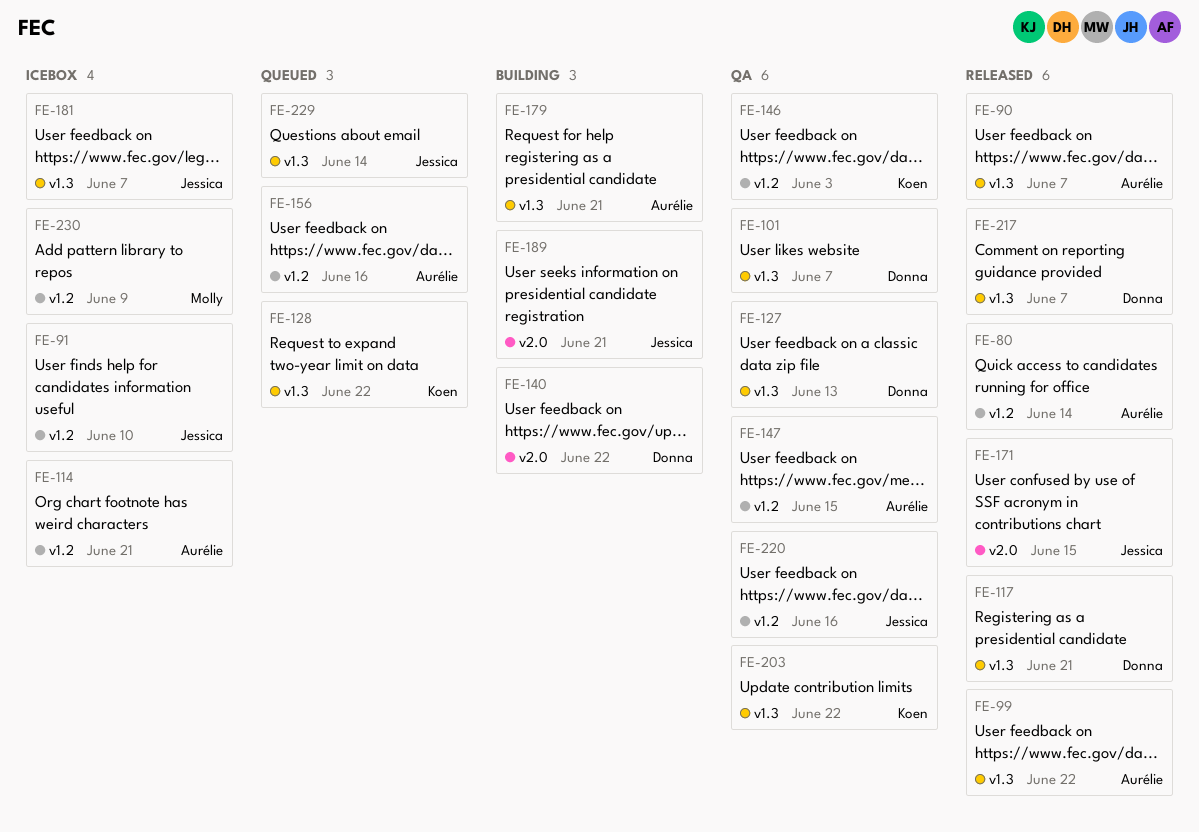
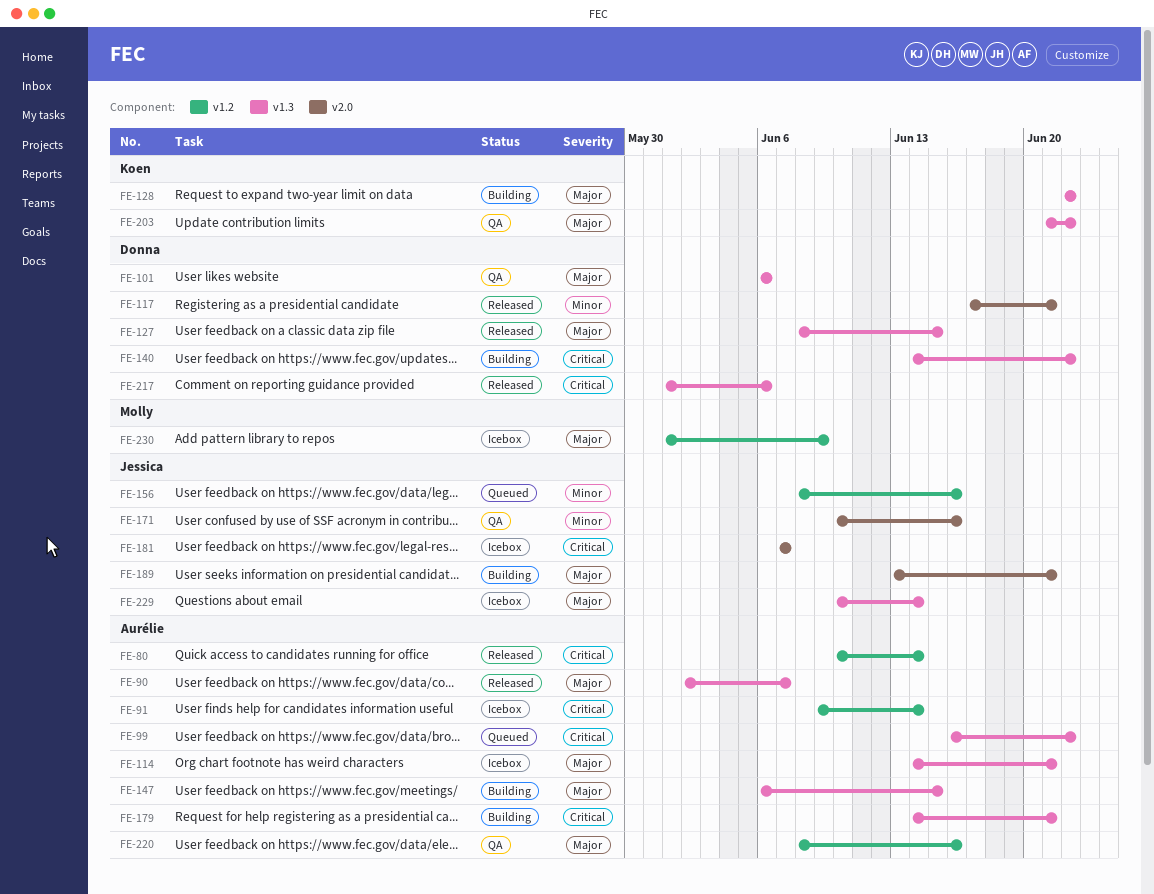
FE-91, owner: Jessica -> Aurélie
FE-91, due: Jun 10 -> Jun 14
FE-99, status: Released -> Queued
FE-101, due: Jun 7 -> Jun 6
FE-114, label: v1.2 -> v1.3
FE-117, label: v1.3 -> v2.0
FE-127, status: QA -> Released
FE-127, due: Jun 13 -> Jun 15
FE-128, status: Queued -> Building
FE-140, label: v2.0 -> v1.3
FE-146: present -> none
FE-147, status: QA -> Building
FE-147, label: v1.2 -> v1.3
FE-156, owner: Aurélie -> Jessica
FE-171, status: Released -> QA
FE-171, due: Jun 15 -> Jun 16
FE-181, label: v1.3 -> v2.0
FE-217, due: Jun 7 -> Jun 6
FE-220, owner: Jessica -> Aurélie
FE-229, status: Queued -> Icebox

